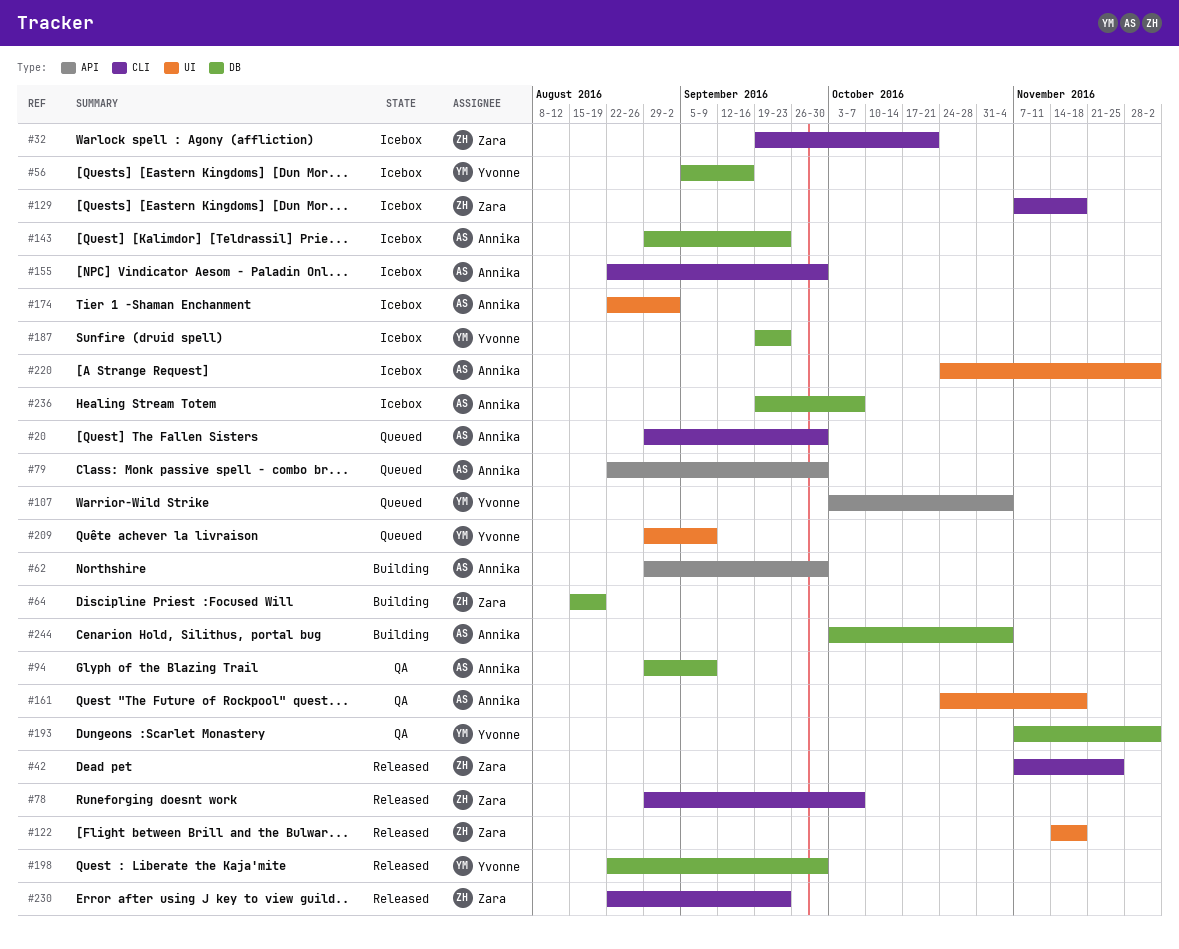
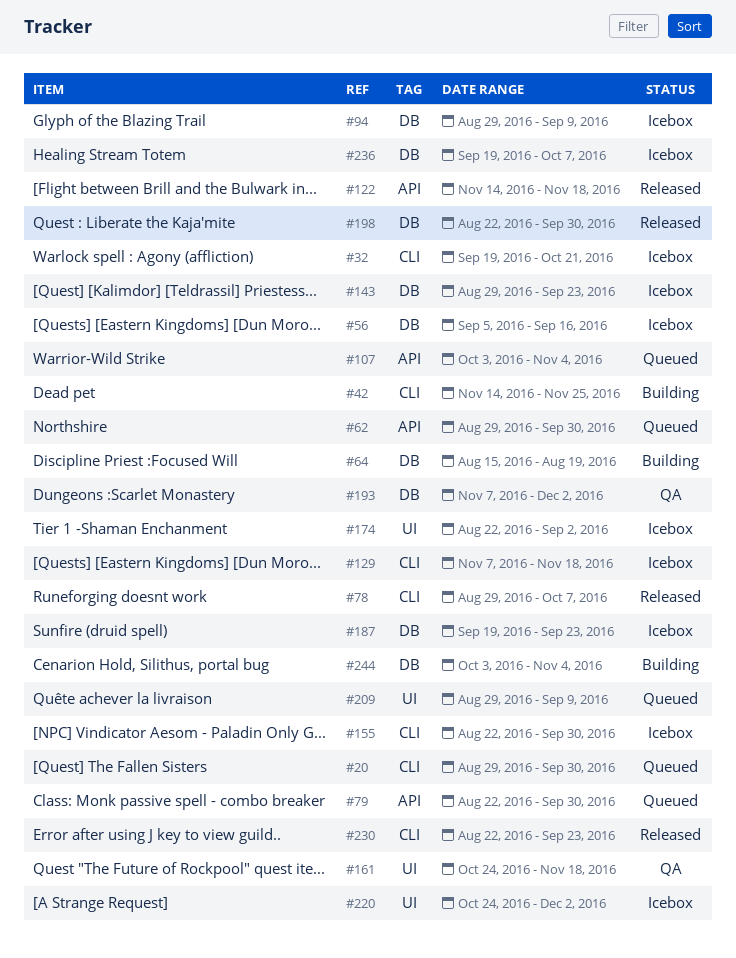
#42, status: Released -> Building
#42, start: Nov 7 -> Nov 14
#62, status: Building -> Queued
#94, status: QA -> Icebox
#122, label: UI -> API

